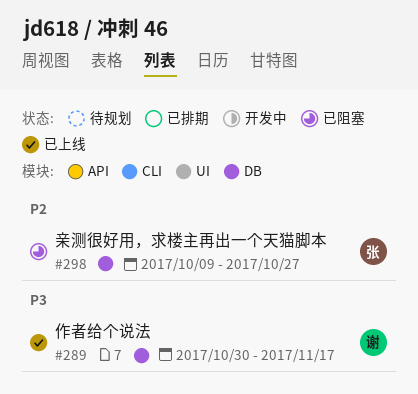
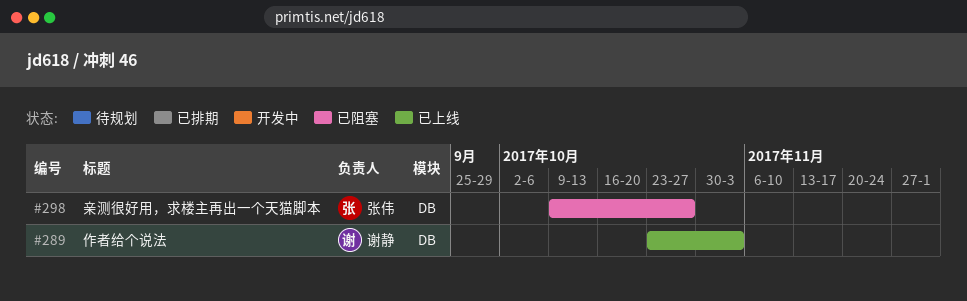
#289, start: Oct 30 -> Oct 23
#289, due: Nov 17 -> Nov 3

